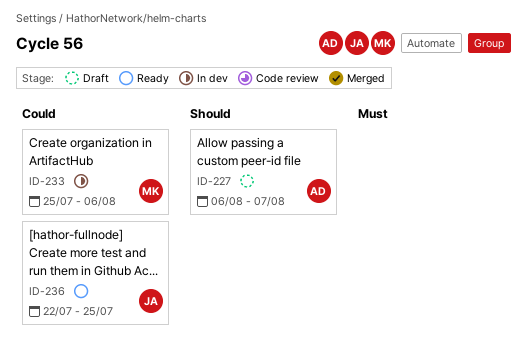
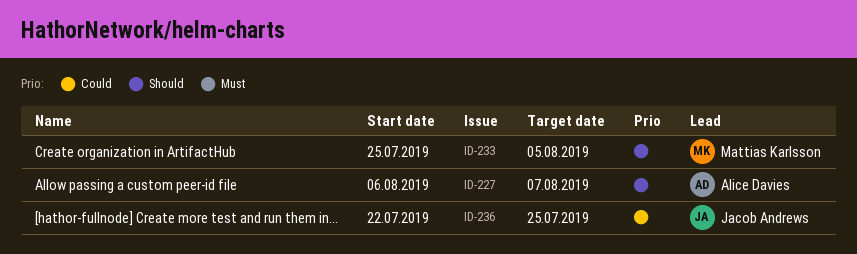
ID-233, priority: Could -> Should
ID-233, due: Aug 6 -> Aug 5

